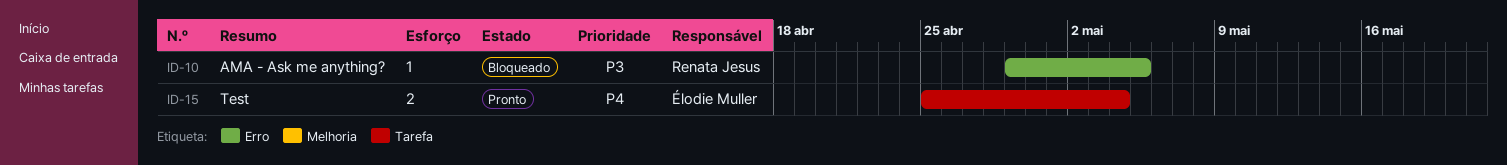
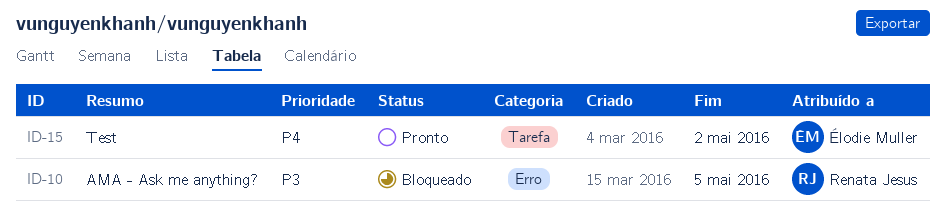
ID-15, due: May 4 -> May 2

